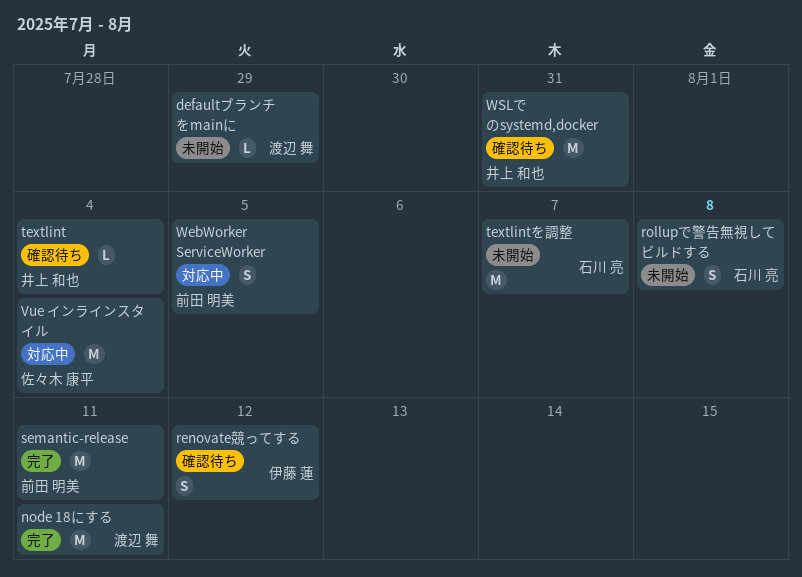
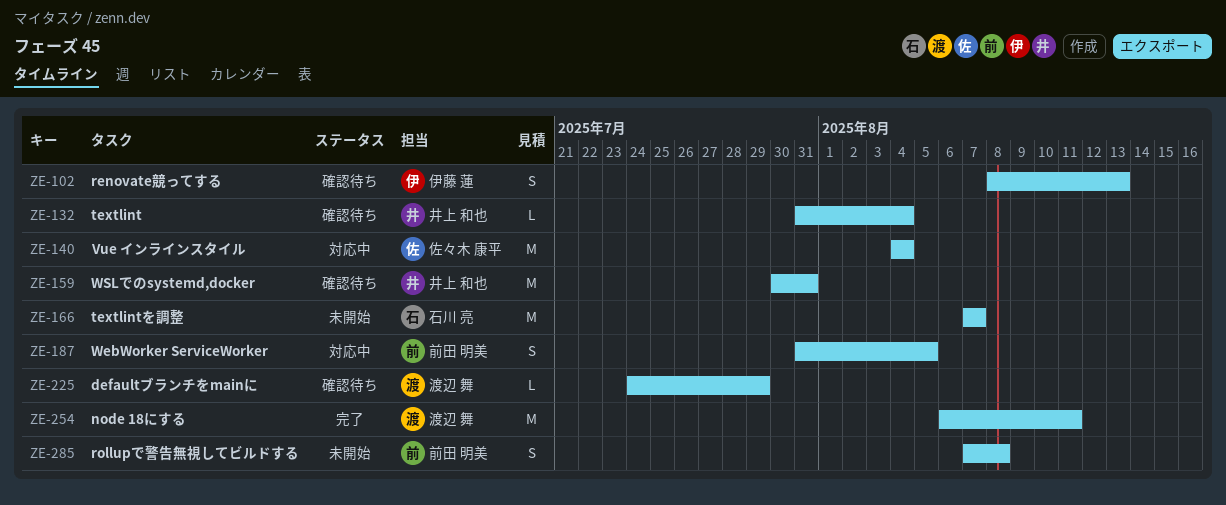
defaultブランチをmainに, status: 未開始 -> 確認待ち
renovate競ってする, due: Aug 12 -> Aug 13
rollupで警告無視してビルドする, owner: 石川 亮 -> 前田 明美
semantic-release: present -> none

